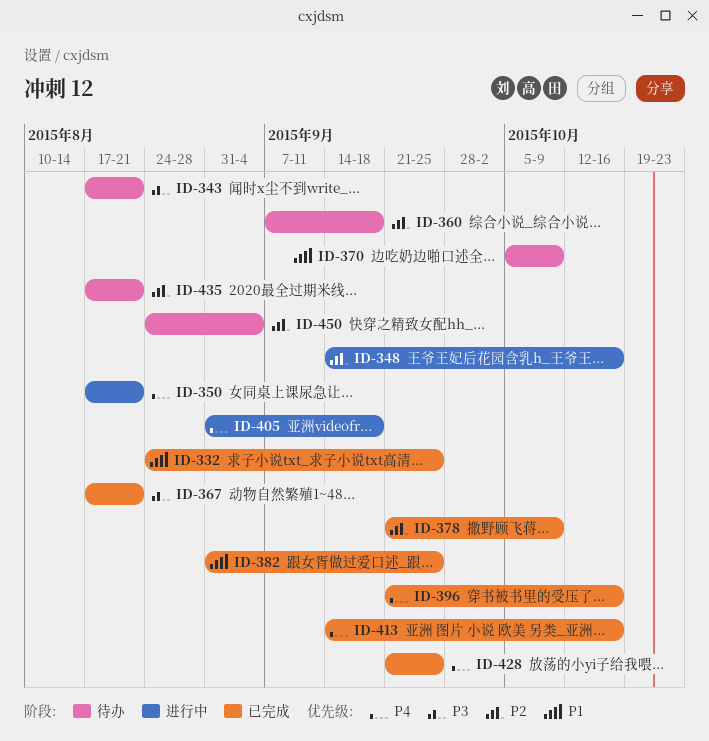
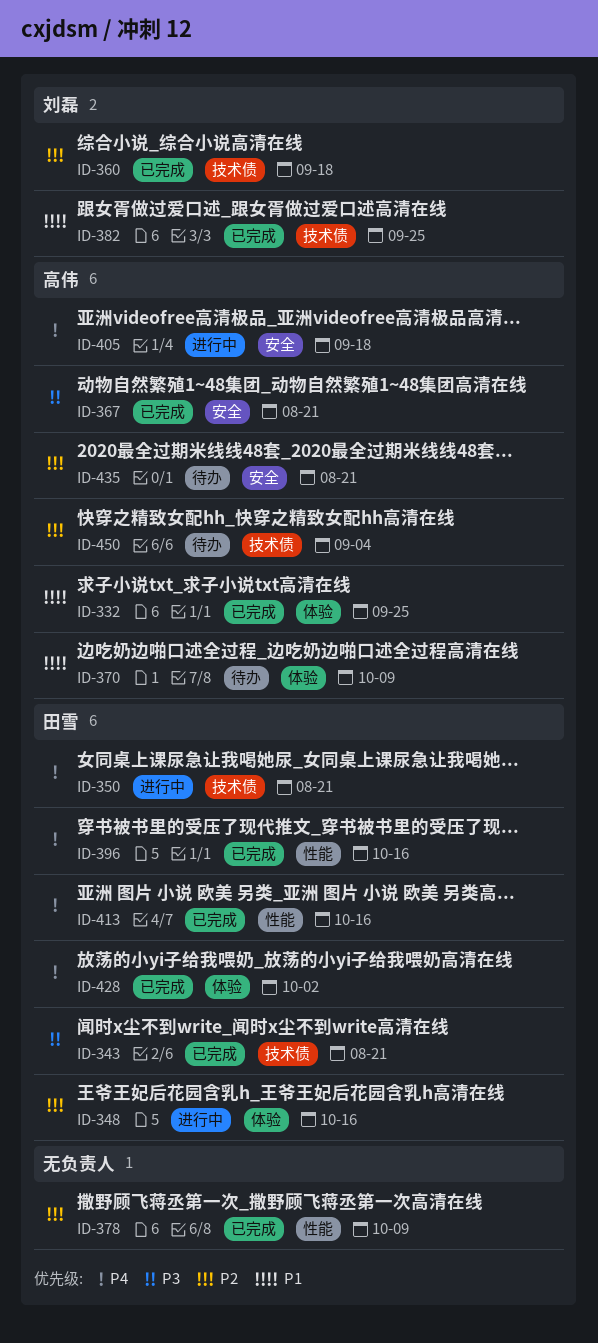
ID-343, status: 待办 -> 已完成
ID-360, status: 待办 -> 已完成
ID-428, due: Sep 25 -> Oct 2

